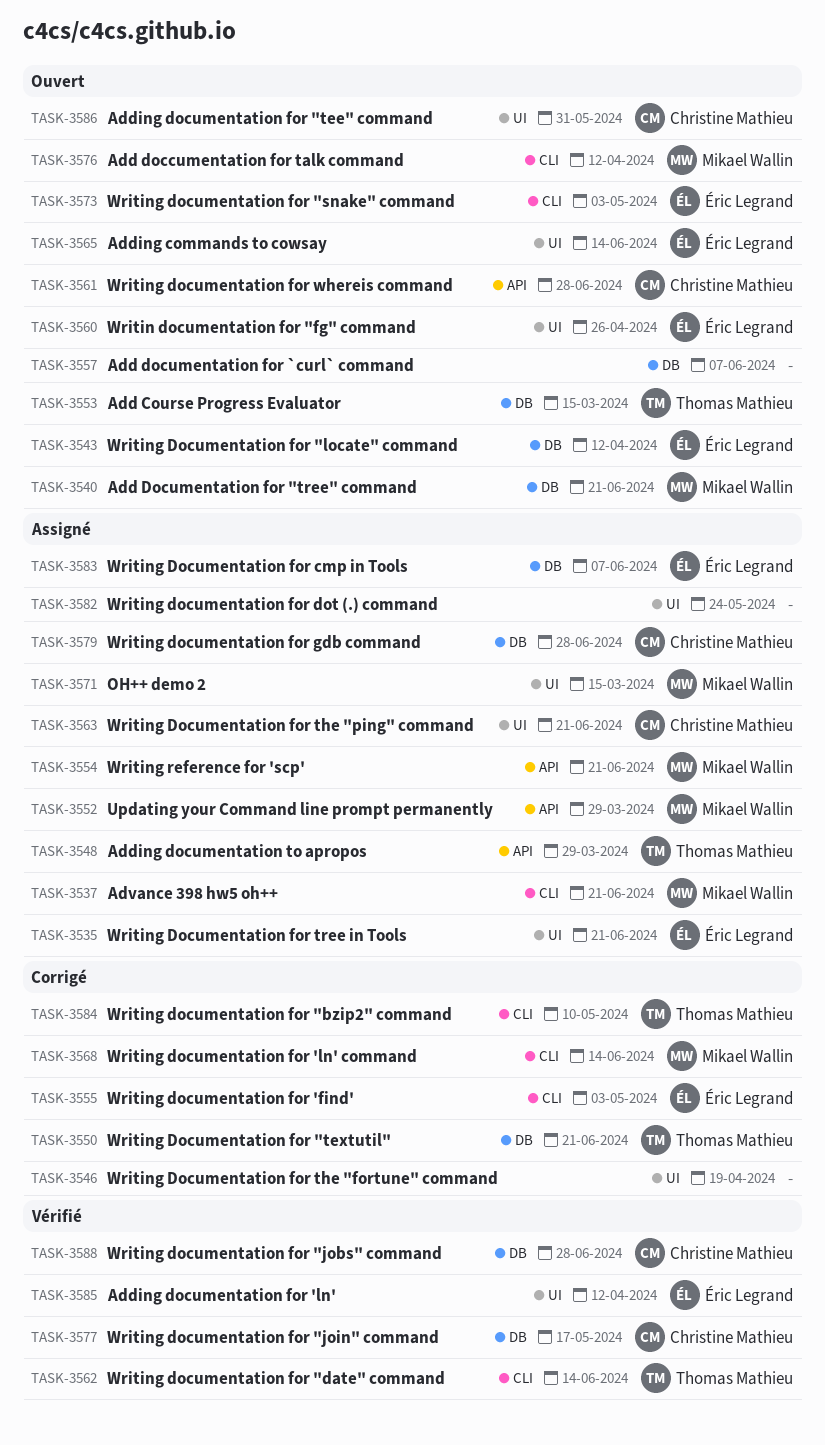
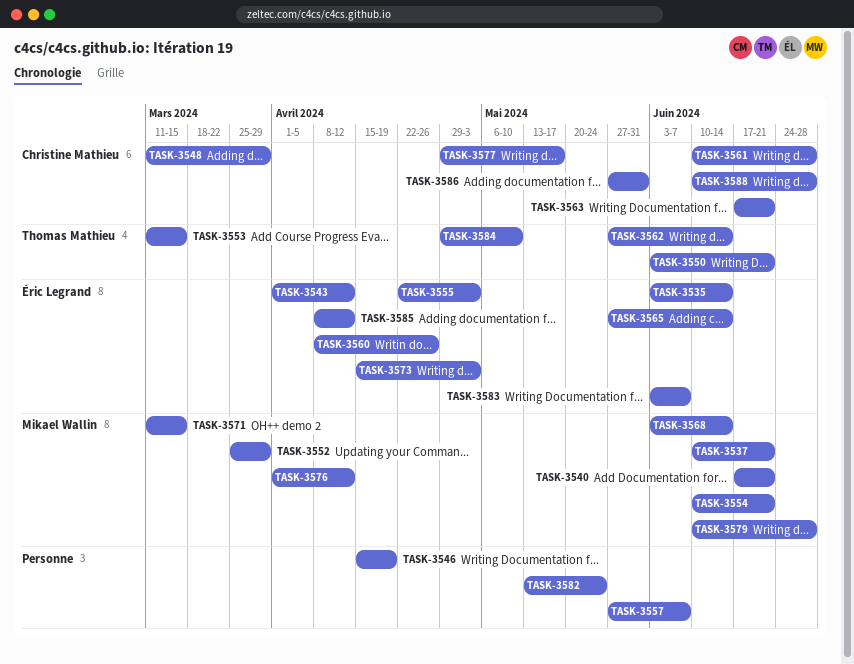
TASK-3535, due: Jun 21 -> Jun 14
TASK-3548, owner: Thomas Mathieu -> Christine Mathieu
TASK-3579, owner: Christine Mathieu -> Mikael Wallin

